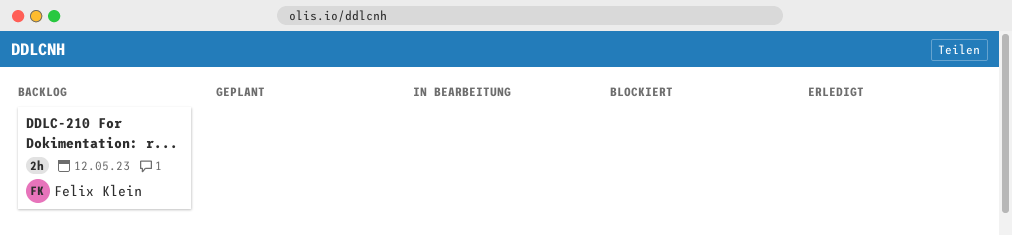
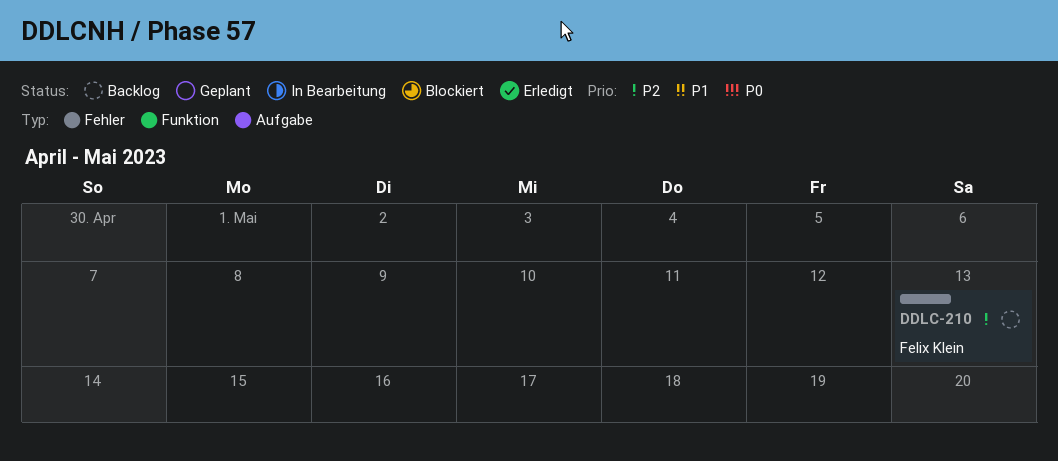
DDLC-210, due: May 12 -> May 13

